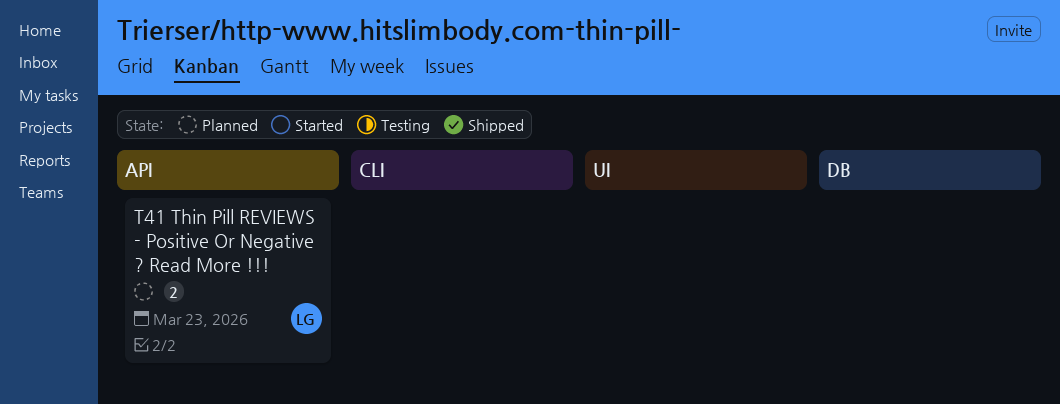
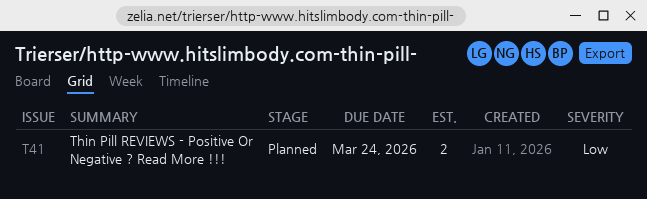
T41, due: Mar 23 -> Mar 24

